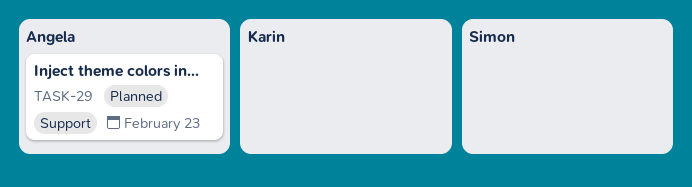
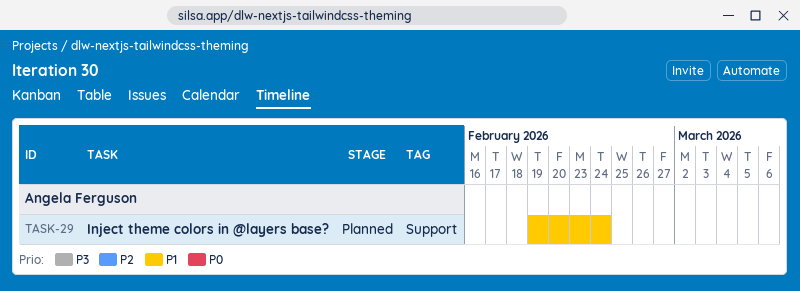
TASK-29, due: Feb 23 -> Feb 24

